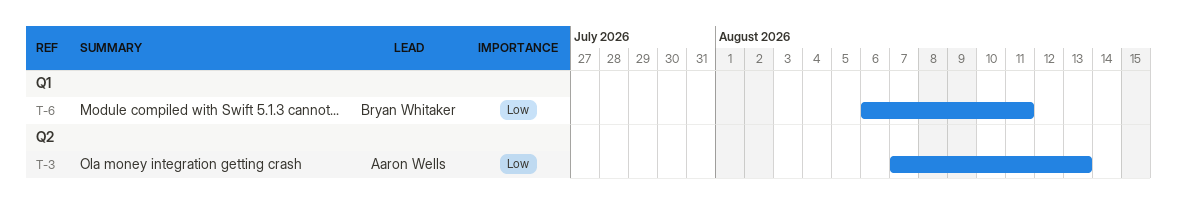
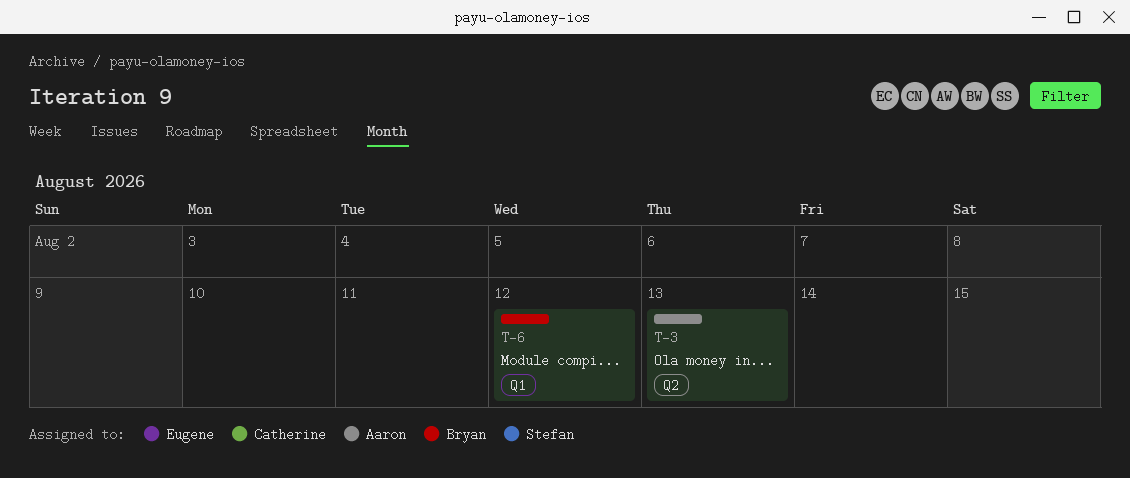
T-6, due: Aug 11 -> Aug 12

